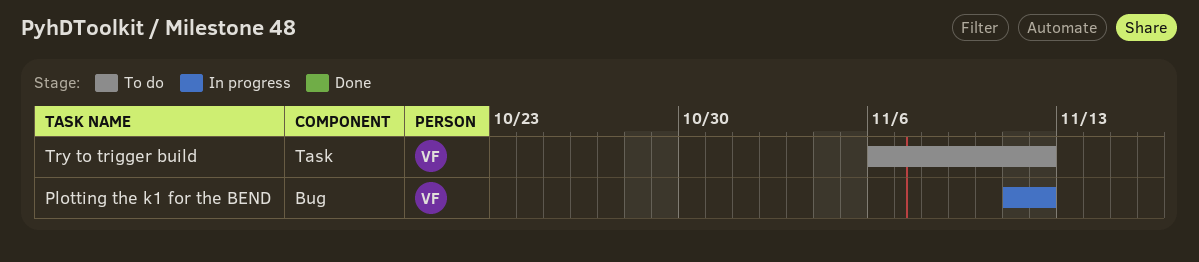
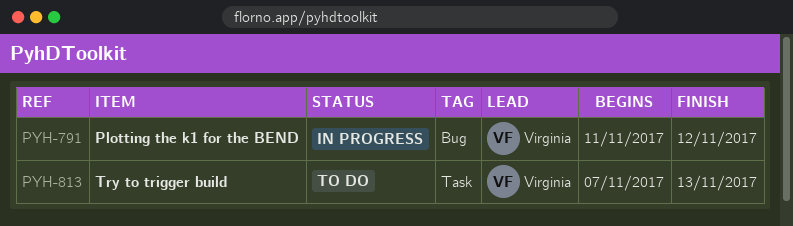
Try to trigger build, start: Nov 6 -> Nov 7
Try to trigger build, due: Nov 12 -> Nov 13

